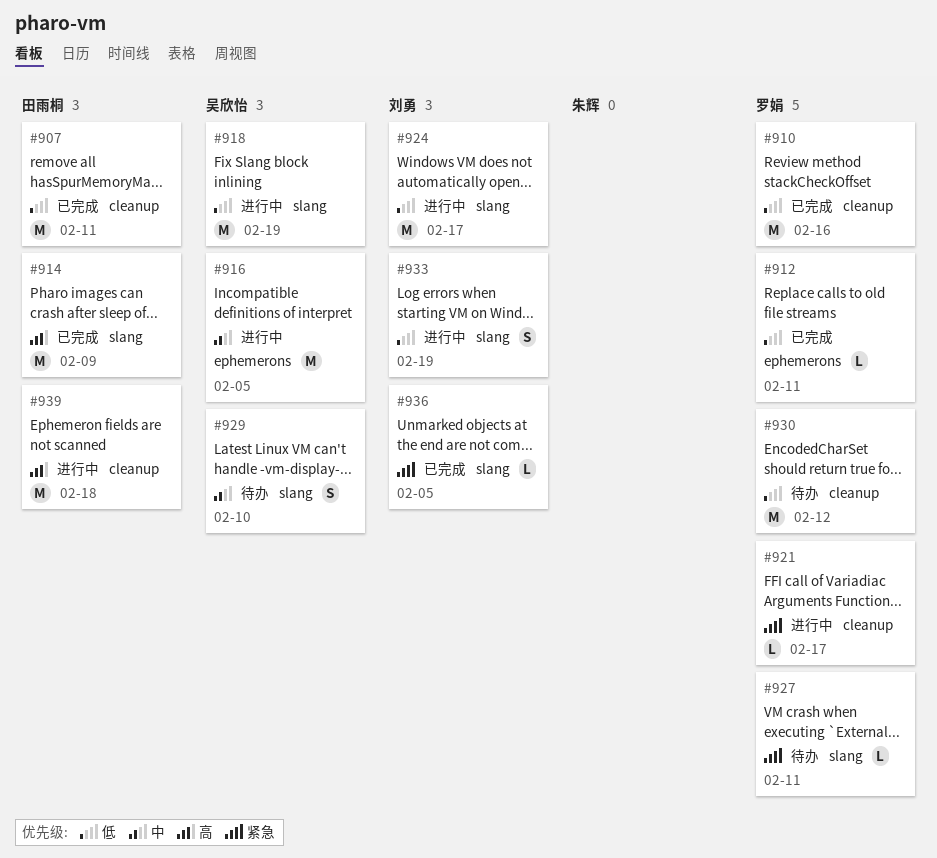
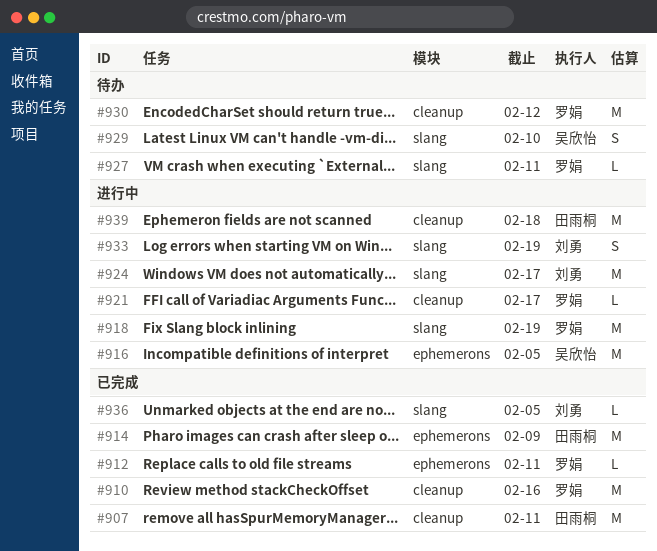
#914, label: slang -> ephemerons
#918, owner: 吴欣怡 -> 罗娟

